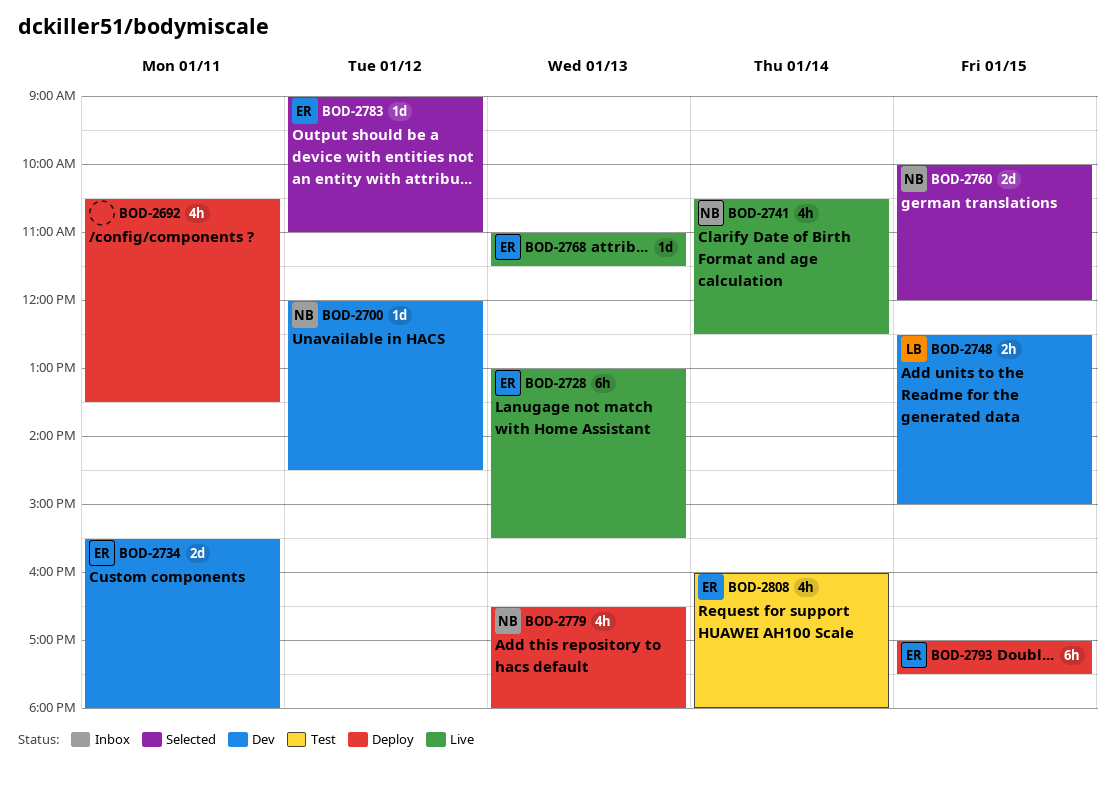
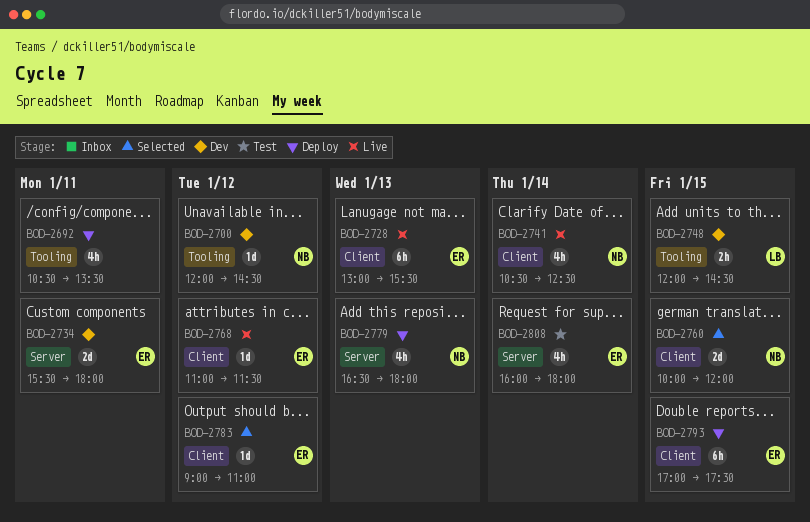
BOD-2748, begins: 12:30 -> 12:00
BOD-2748, ends: 15:00 -> 14:30
BOD-2768, day: Jan 13 -> Jan 12

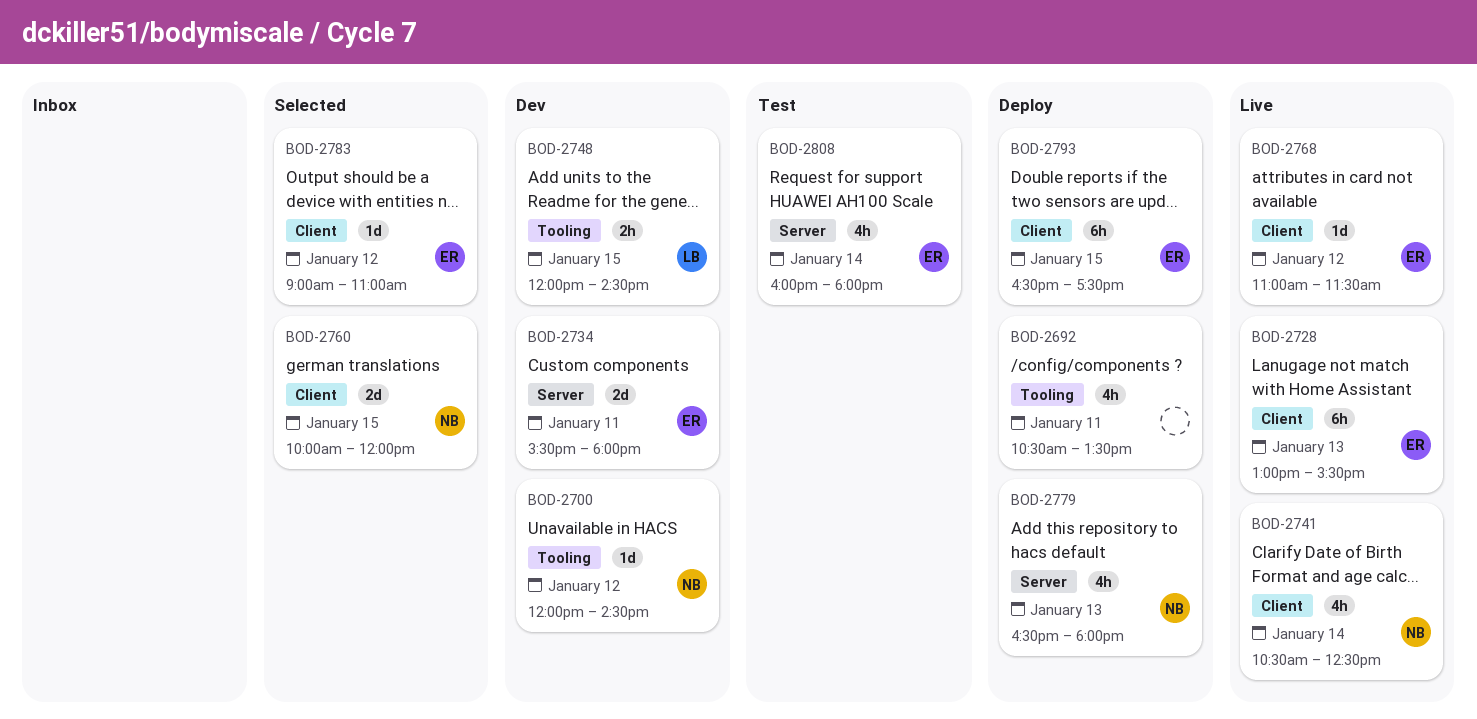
BOD-2793, begins: 17:00 -> 16:30

